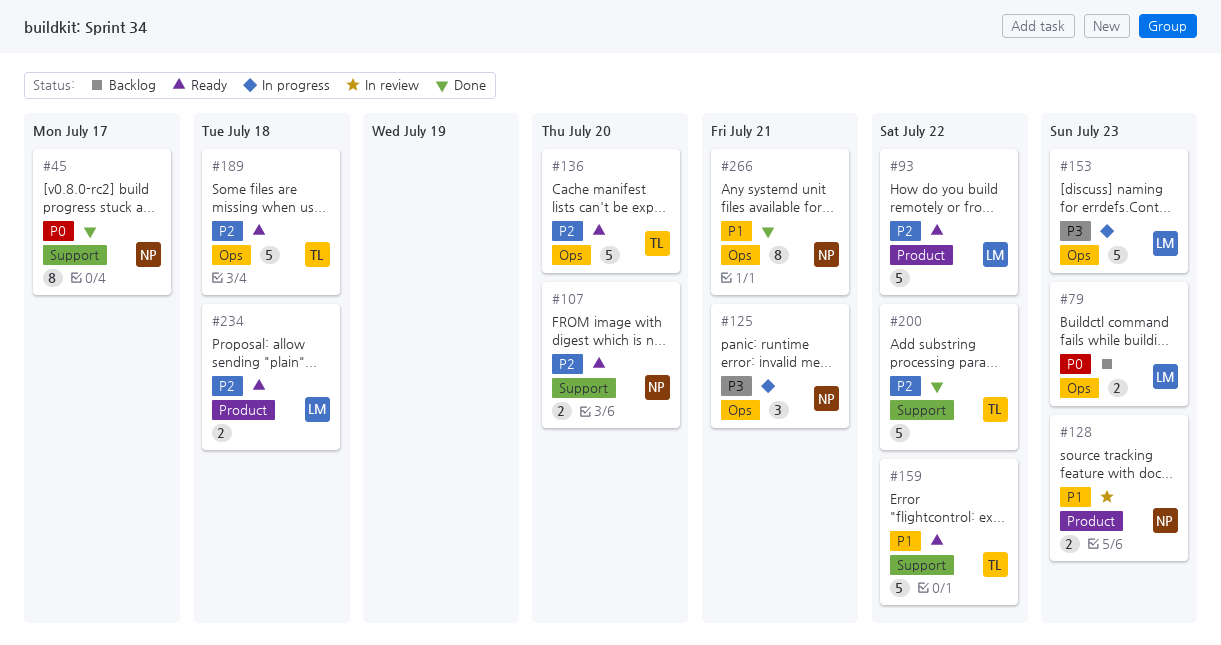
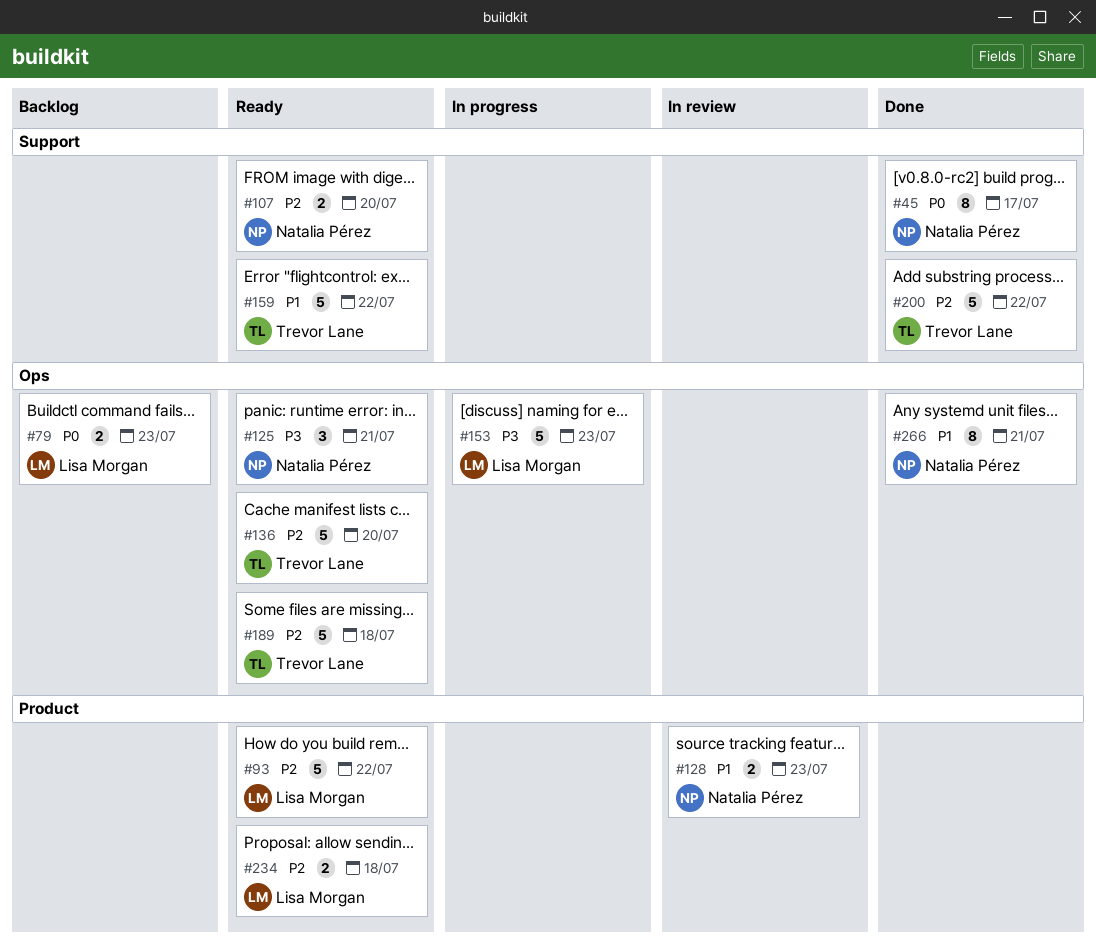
#125, status: In progress -> Ready

